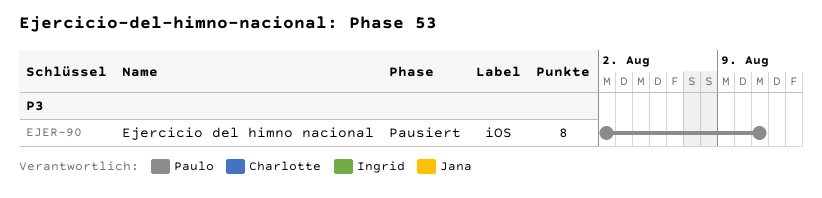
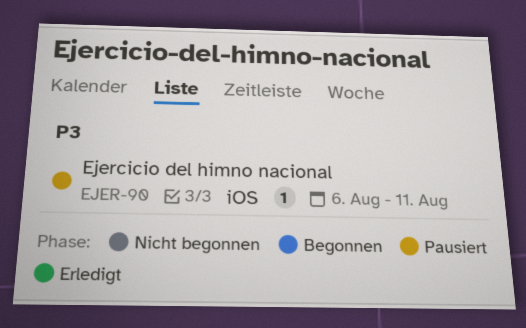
EJER-90, estimate: 8 -> 1
EJER-90, start: Aug 2 -> Aug 6

